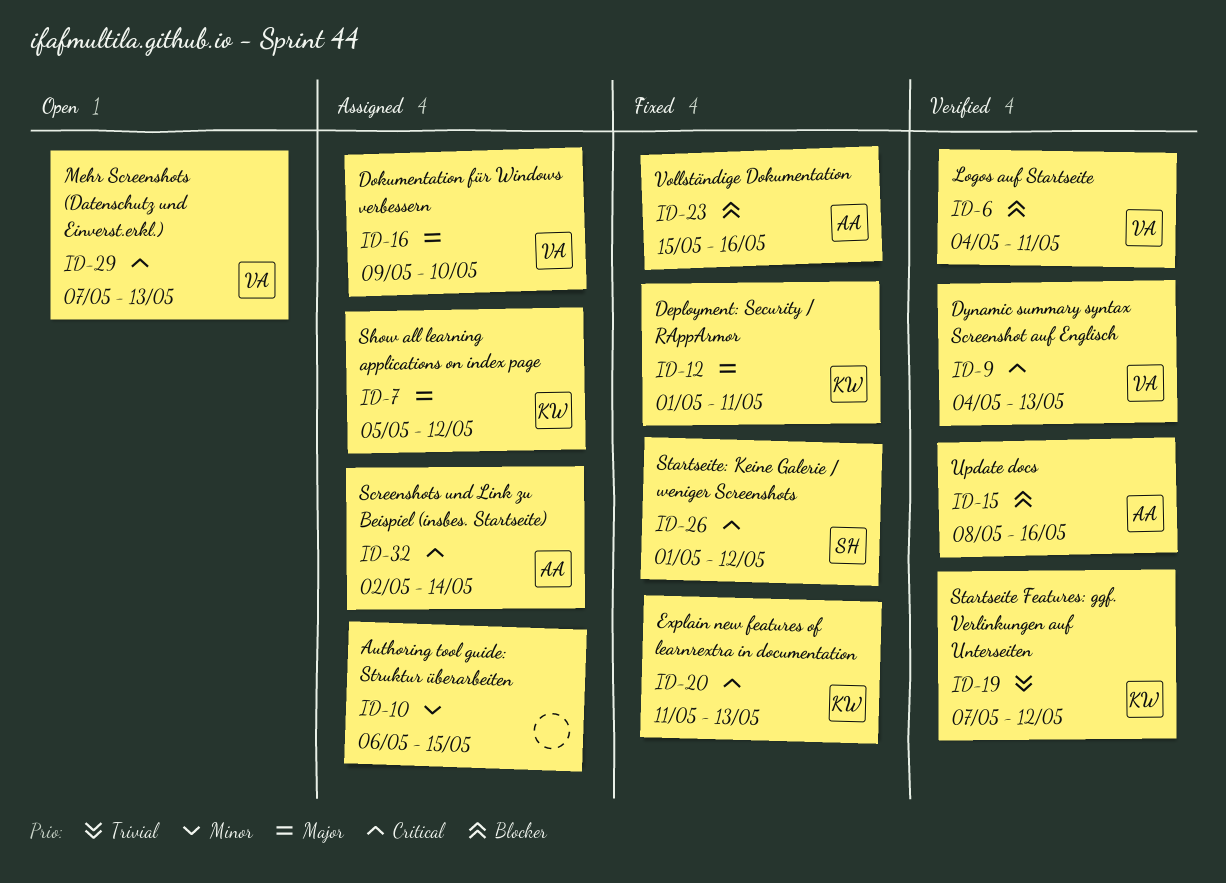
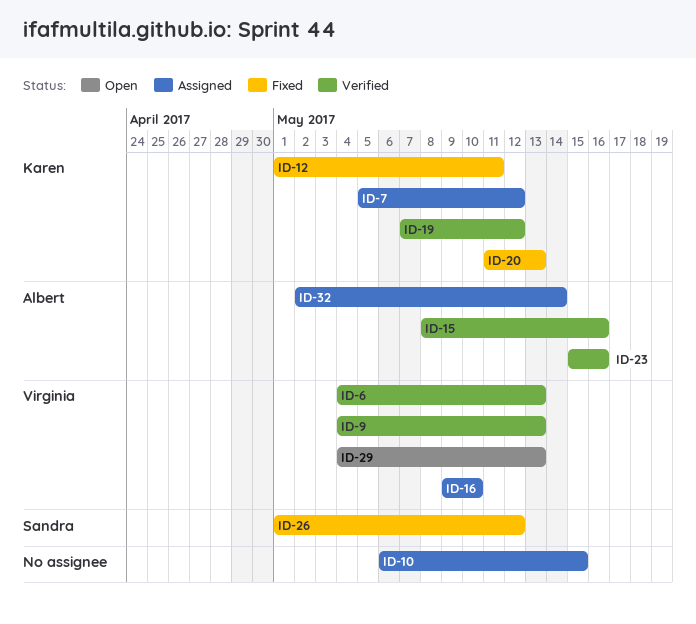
ID-6, due: May 11 -> May 13
ID-23, status: Fixed -> Verified
ID-29, start: May 7 -> May 4

